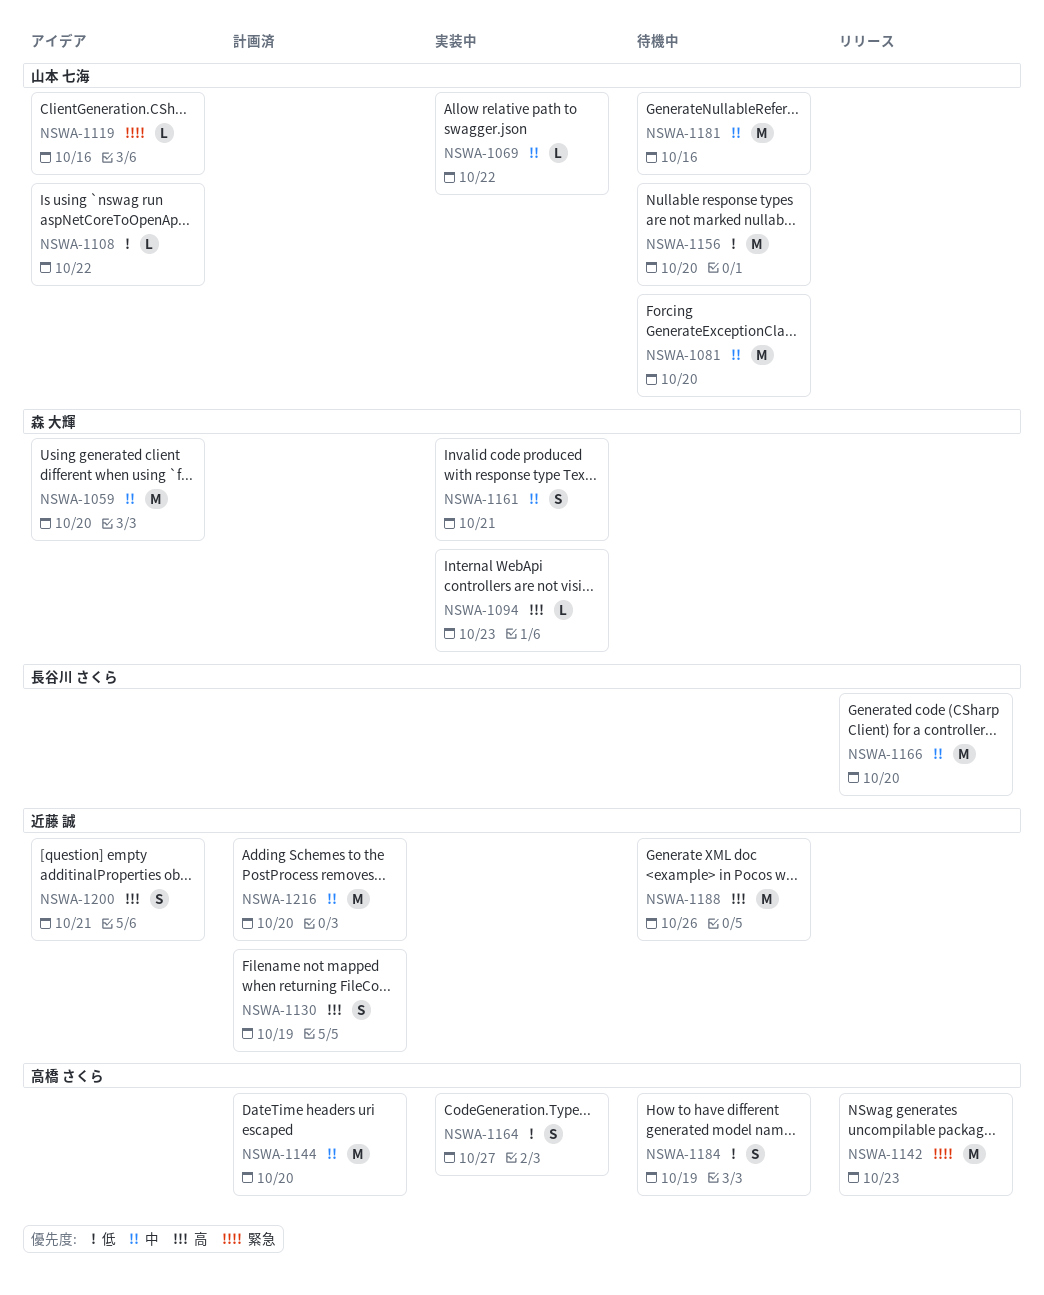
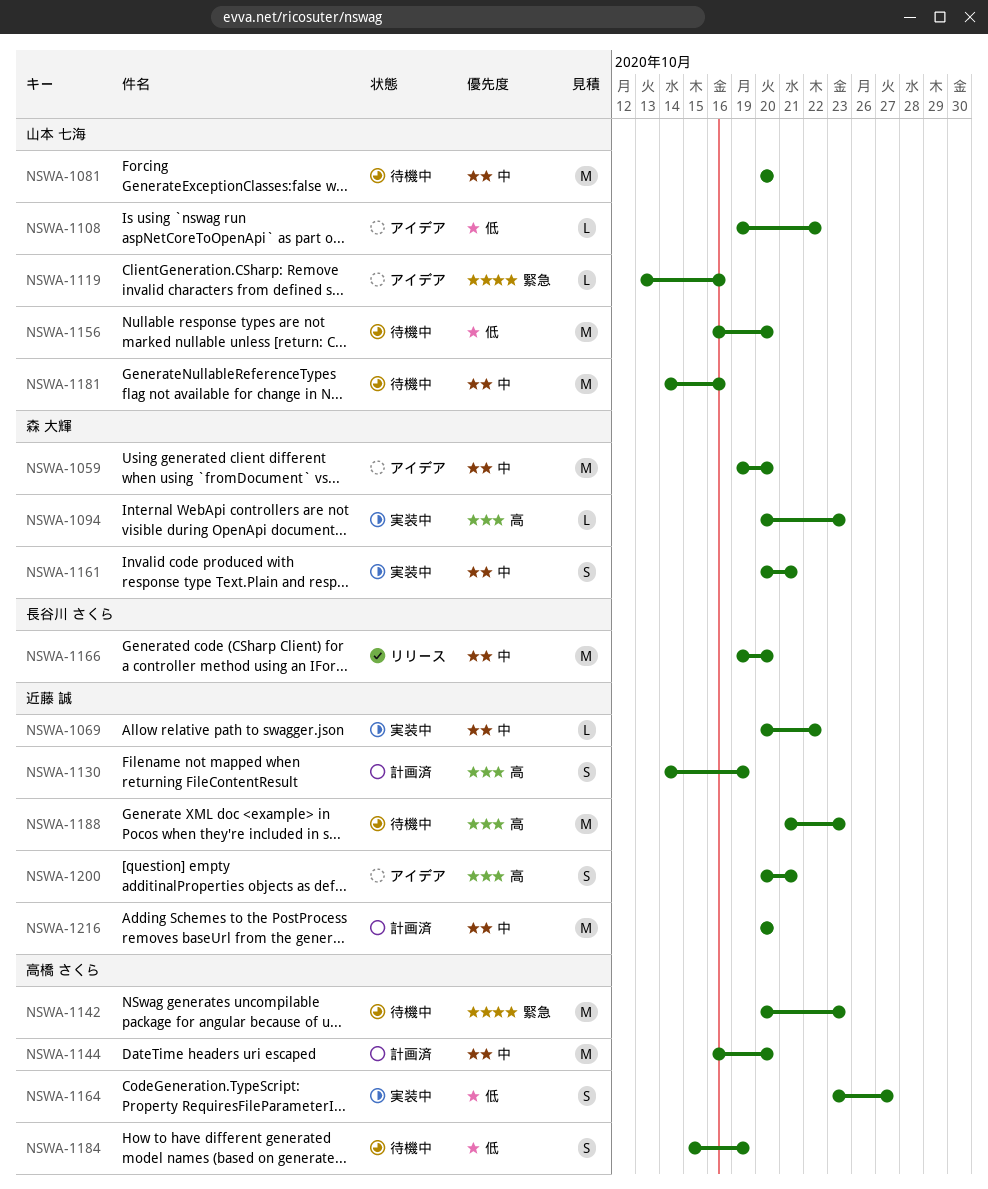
NSWA-1069, owner: 山本 七海 -> 近藤 誠
NSWA-1142, status: リリース -> 待機中
NSWA-1188, due: Oct 26 -> Oct 23

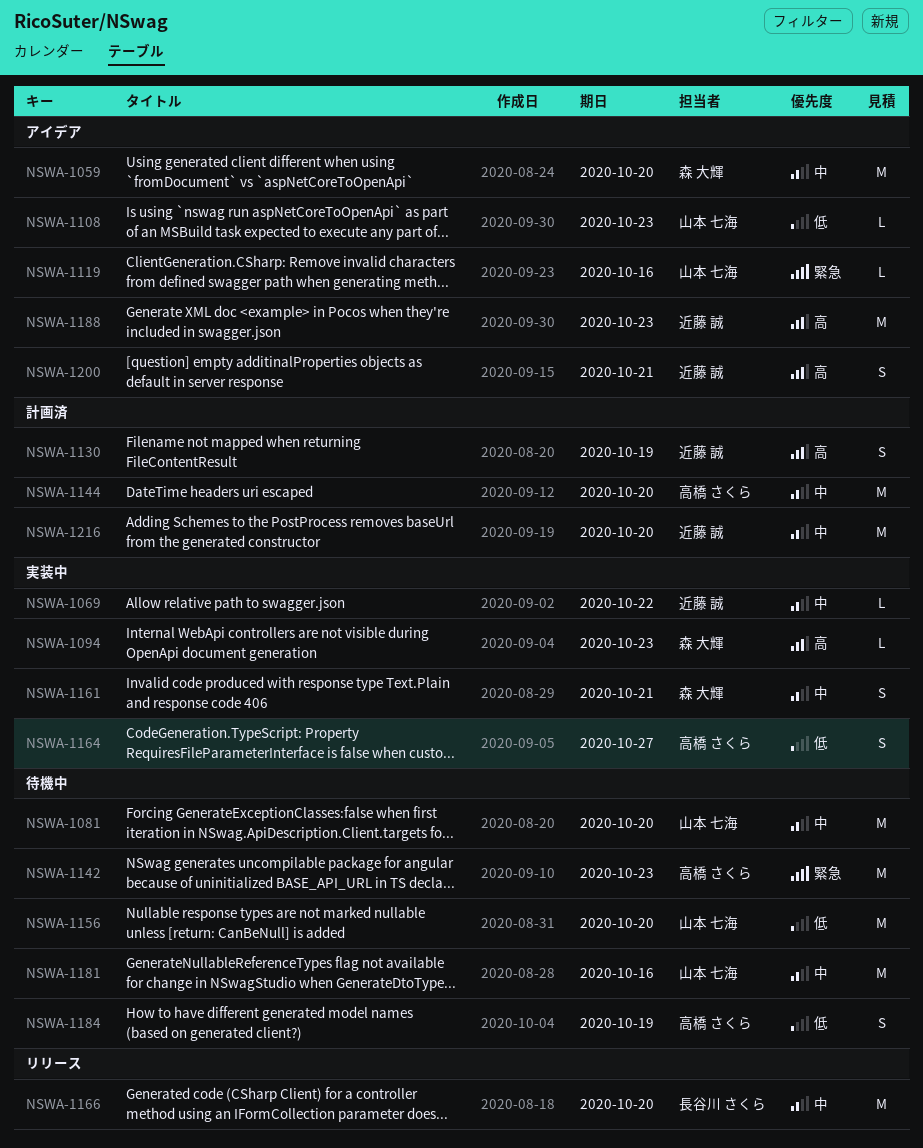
NSWA-1108, due: Oct 22 -> Oct 23
NSWA-1188, status: 待機中 -> アイデア

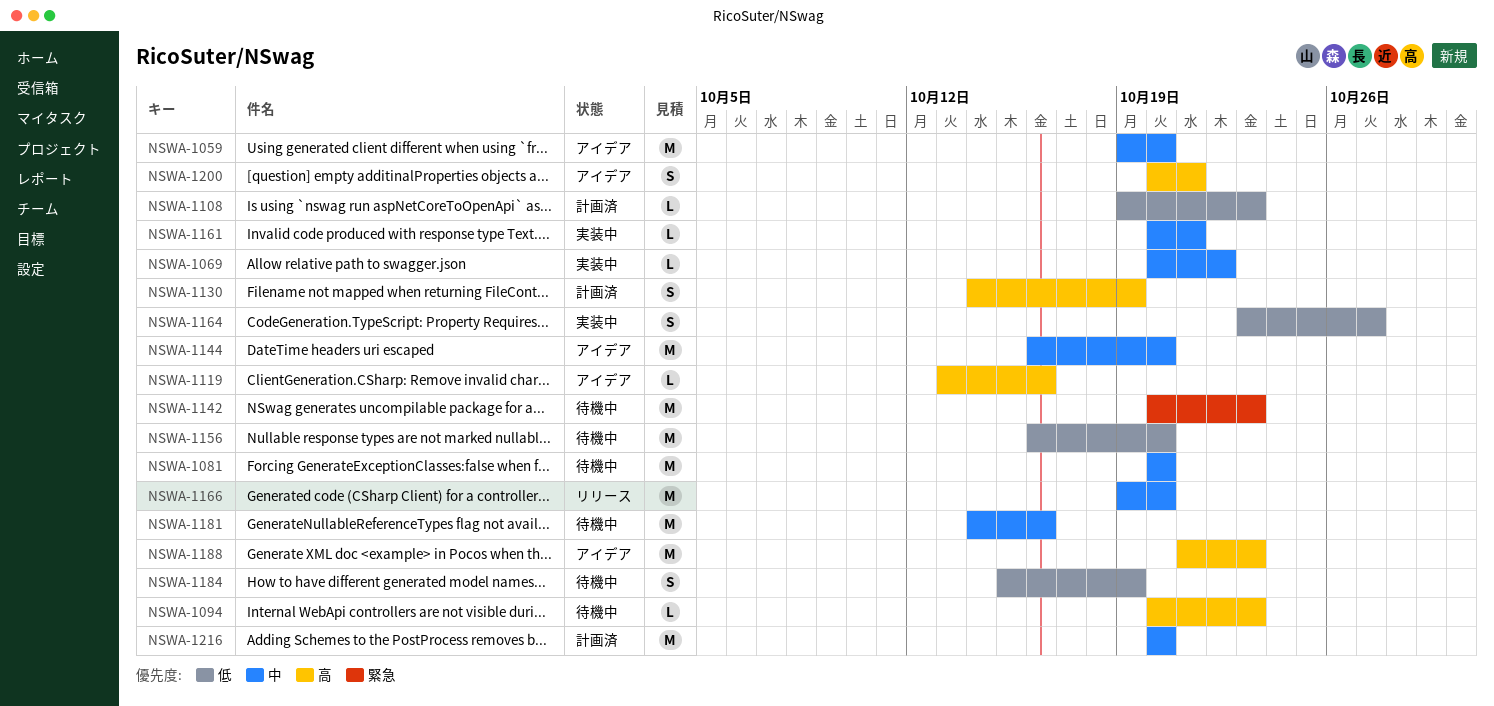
NSWA-1094, status: 実装中 -> 待機中
NSWA-1108, status: アイデア -> 計画済
NSWA-1119, priority: 緊急 -> 高
NSWA-1144, status: 計画済 -> アイデア
NSWA-1161, estimate: S -> L

